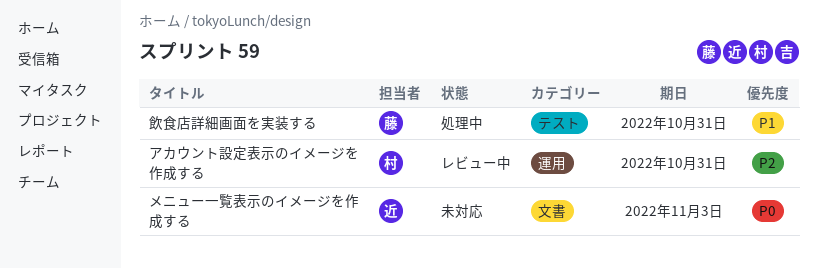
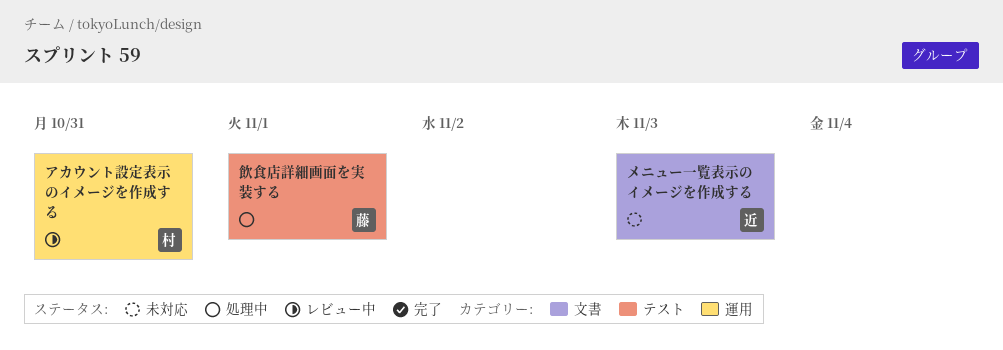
飲食店詳細画面を実装する, due: Oct 31 -> Nov 1

